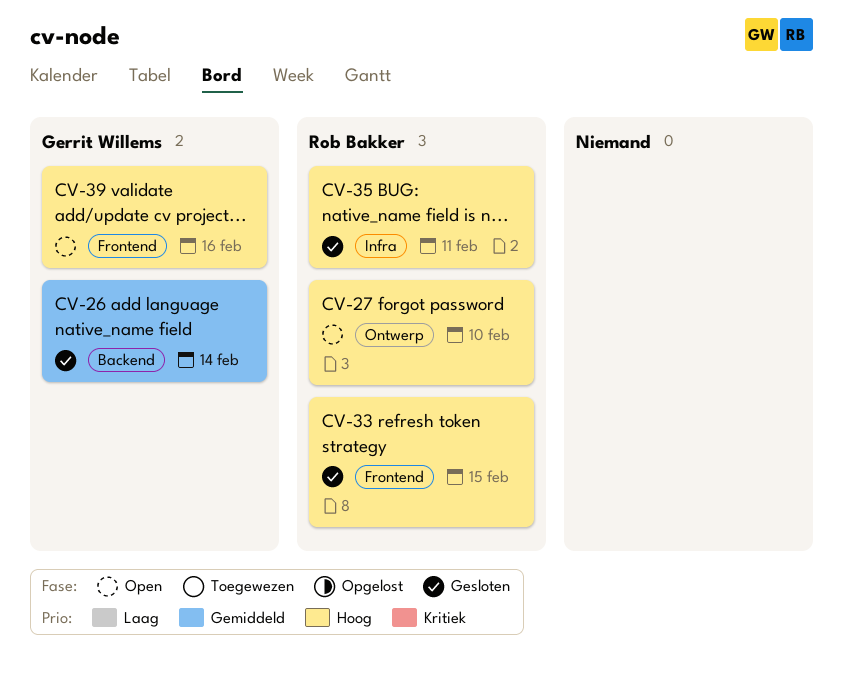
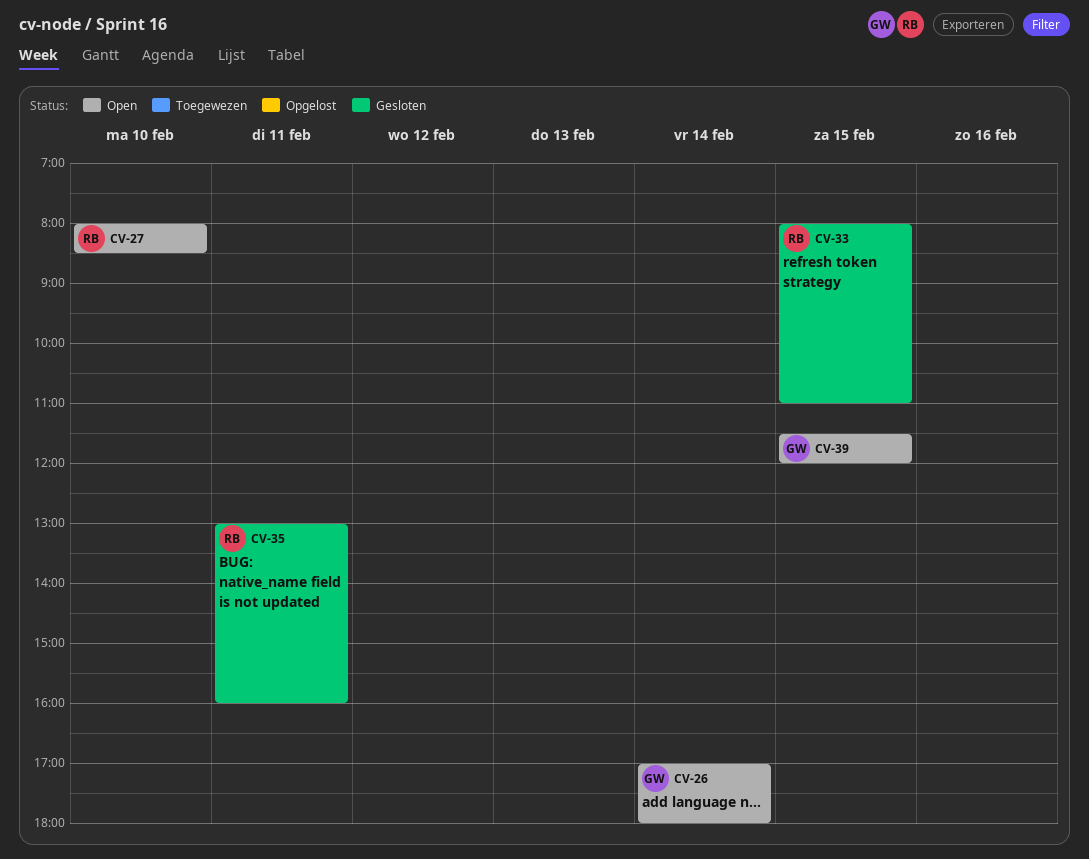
CV-26, status: Gesloten -> Open
CV-39, day: Feb 16 -> Feb 15

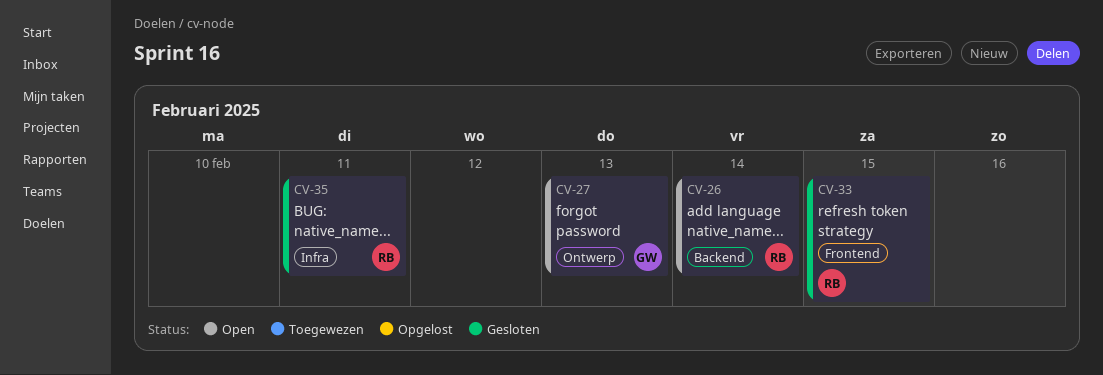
CV-26, owner: GW -> RB
CV-27, owner: RB -> GW
CV-27, day: Feb 10 -> Feb 13
CV-39: present -> none

